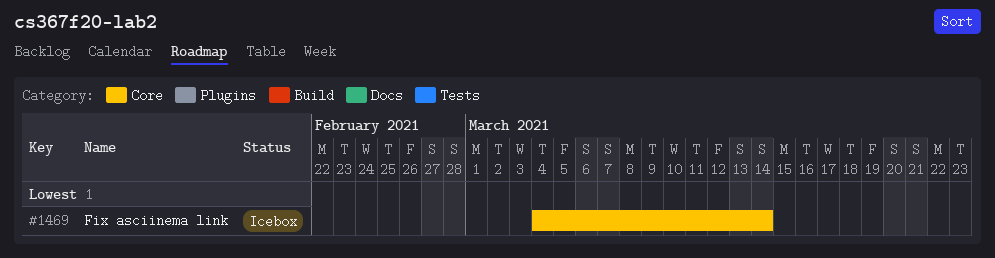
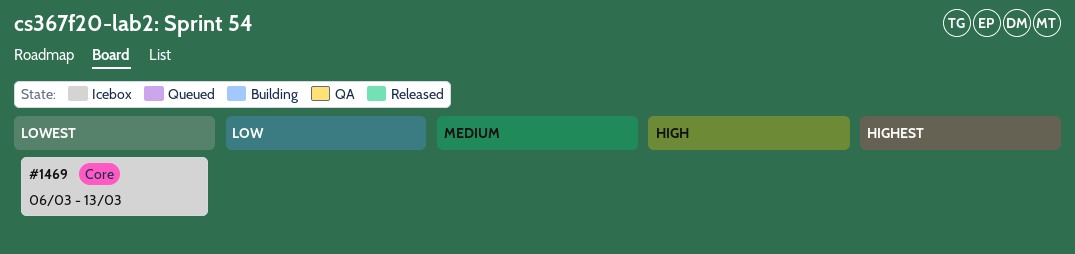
#1469, start: Mar 4 -> Mar 6
#1469, due: Mar 14 -> Mar 13

